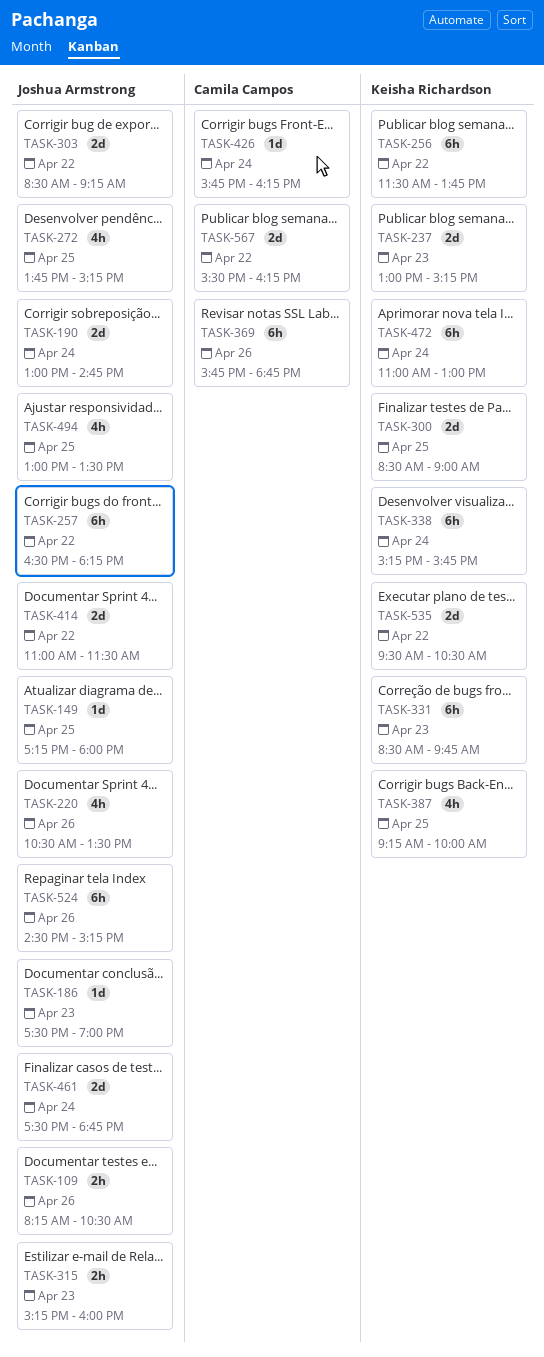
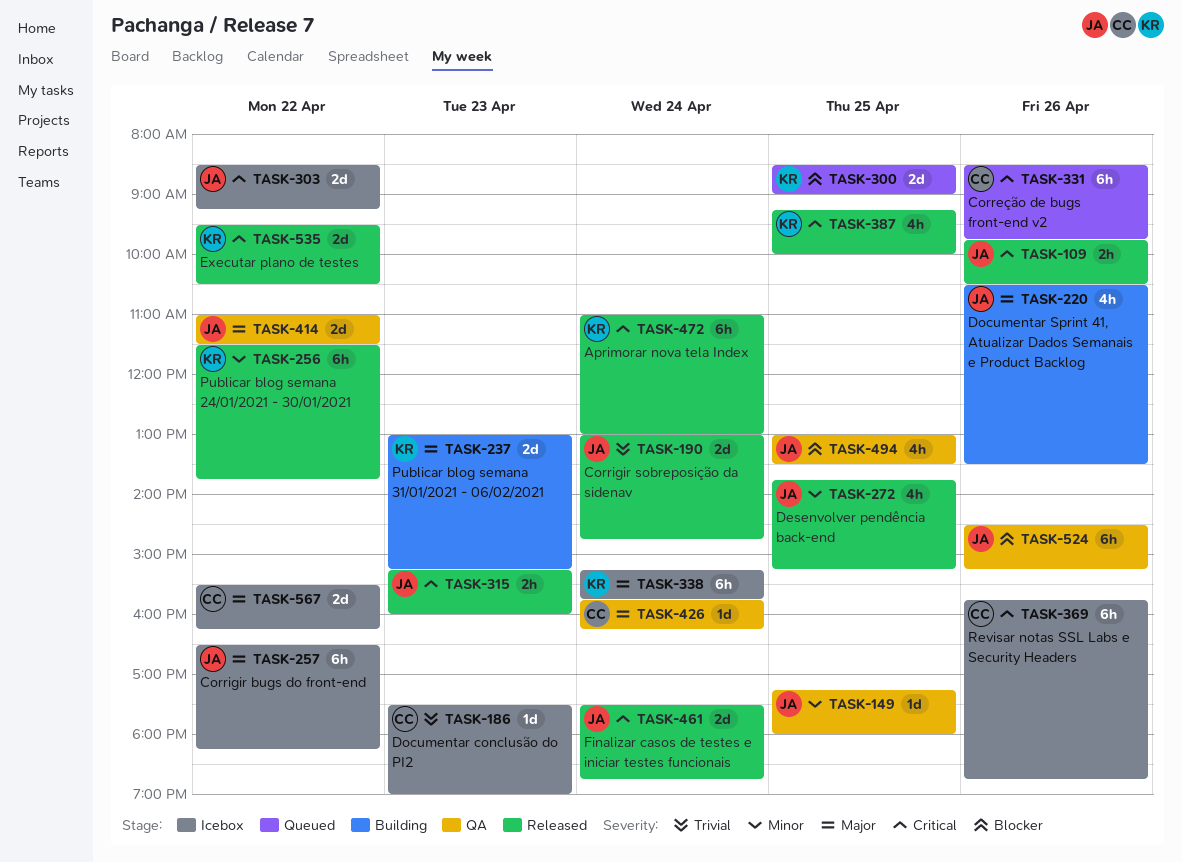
TASK-109, begins: 08:15 -> 09:45
TASK-186, owner: Joshua Armstrong -> Camila Campos
TASK-331, owner: Keisha Richardson -> Camila Campos
TASK-331, day: Apr 23 -> Apr 26

